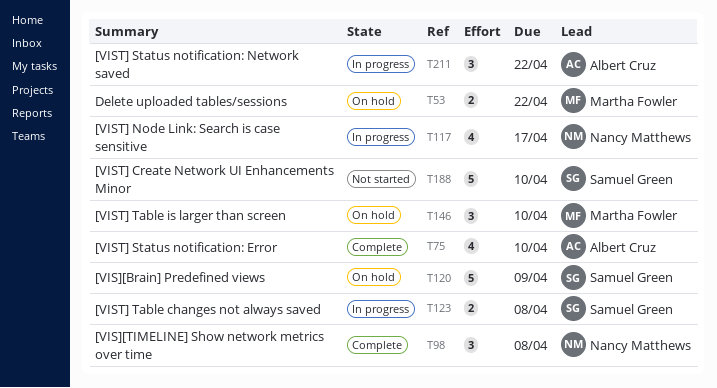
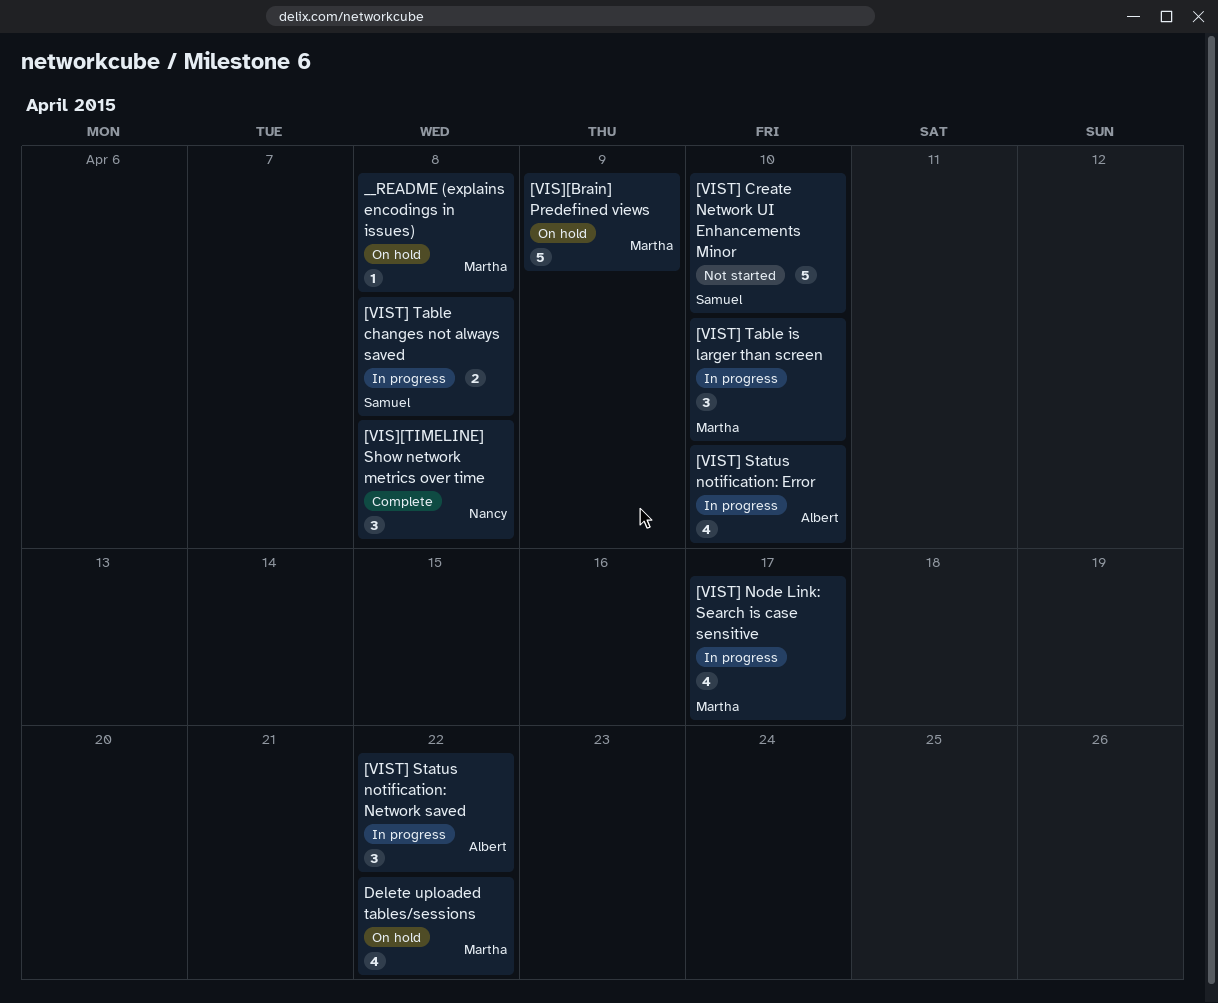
[VIS][Brain] Predefined views, owner: Samuel Green -> Martha Fowler
[VIST] Node Link: Search is case sensitive, owner: Nancy Matthews -> Martha Fowler
[VIST] Status notification: Error, status: Complete -> In progress
[VIST] Table is larger than screen, status: On hold -> In progress
__README (explains encodings in issues): none -> present
Delete uploaded tables/sessions, estimate: 2 -> 4

